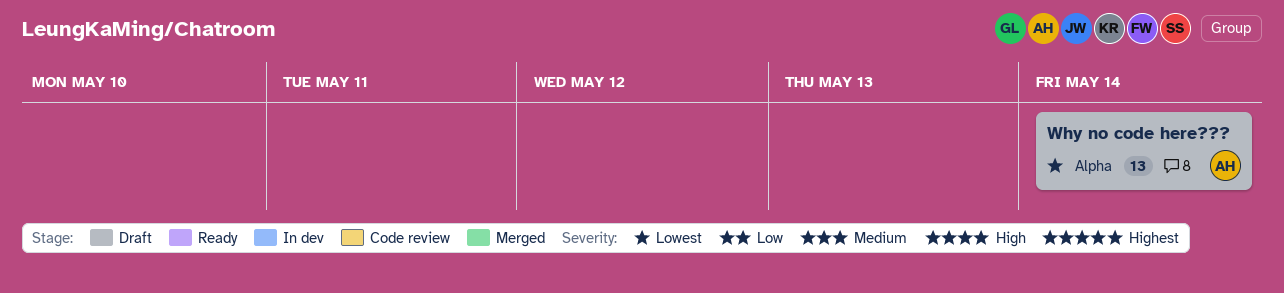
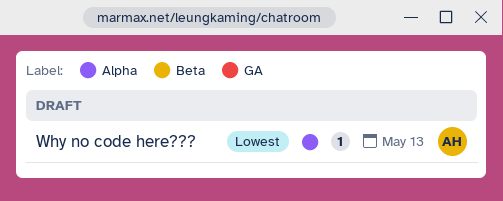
Why no code here???, estimate: 13 -> 1
Why no code here???, due: May 14 -> May 13

